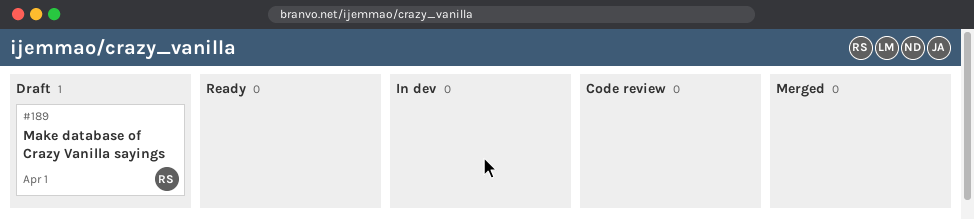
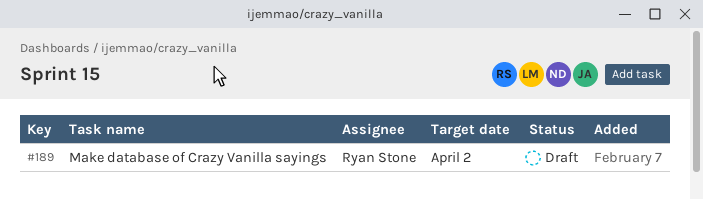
#189, due: Apr 1 -> Apr 2

